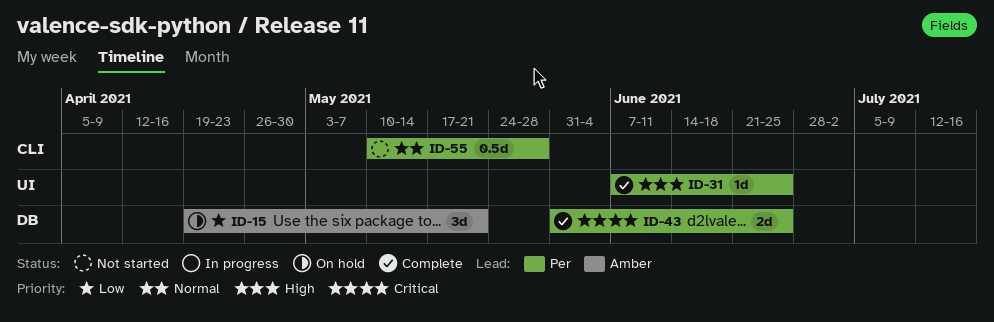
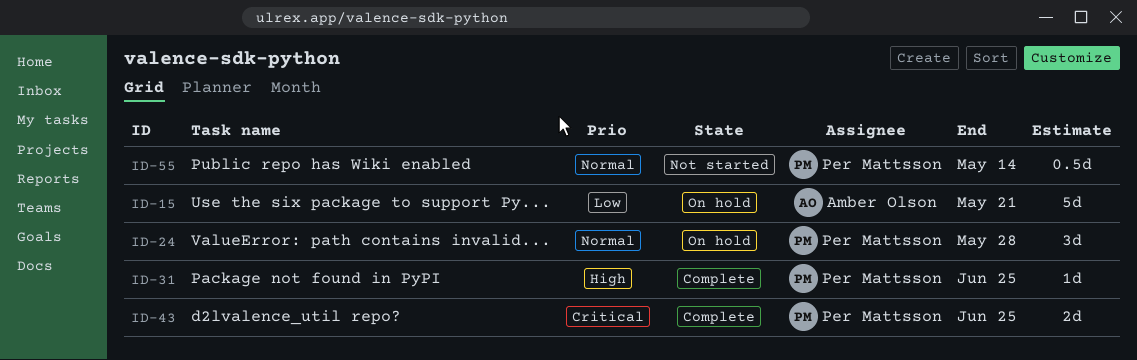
ID-15, estimate: 3d -> 5d
ID-24: none -> present
ID-55, due: May 28 -> May 14

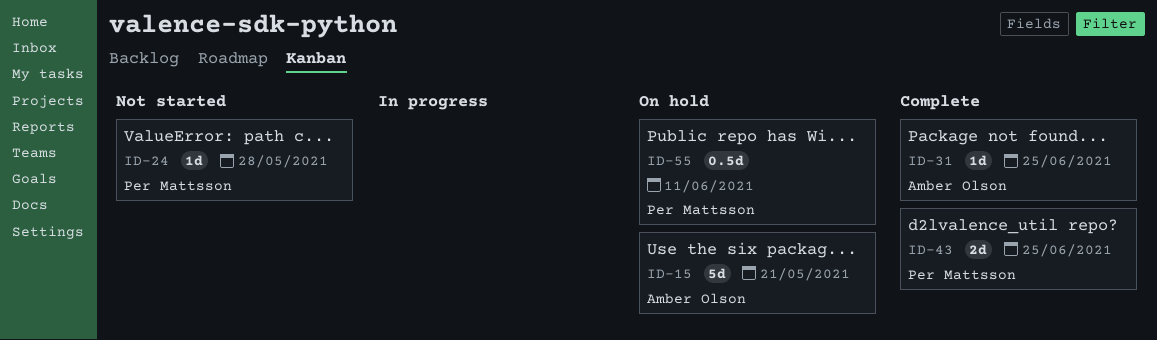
ID-24, status: On hold -> Not started
ID-24, estimate: 3d -> 1d
ID-31, owner: Per Mattsson -> Amber Olson
ID-55, status: Not started -> On hold
ID-55, due: May 14 -> Jun 11

